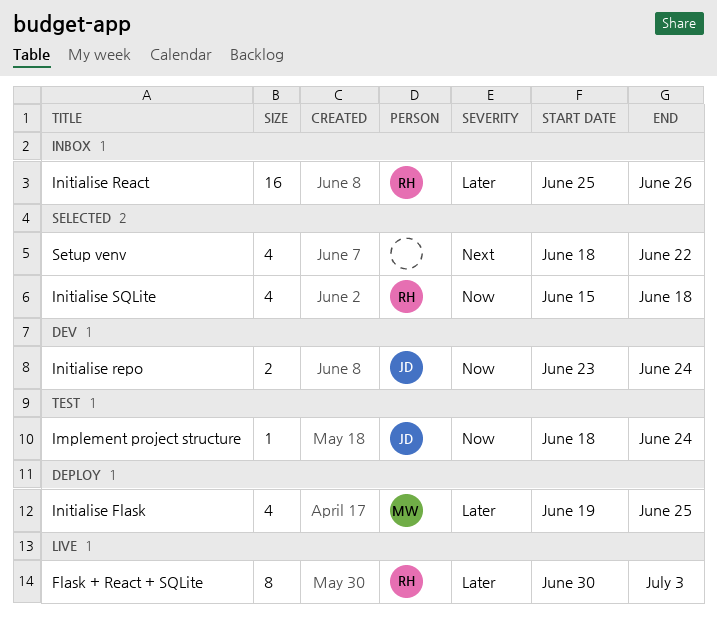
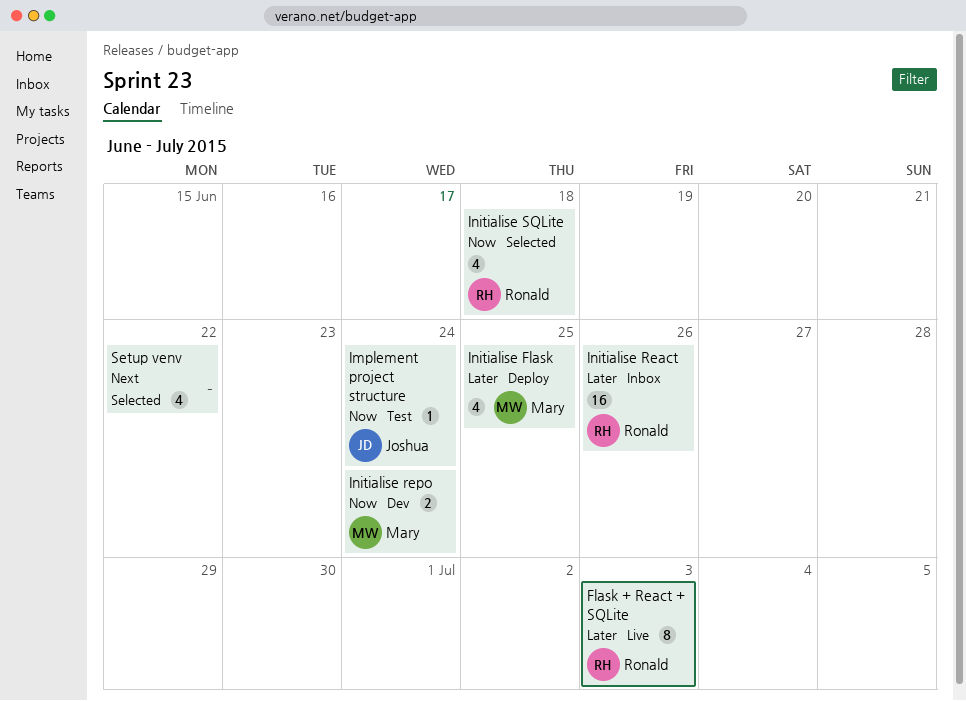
Initialise repo, owner: Joshua -> Mary

